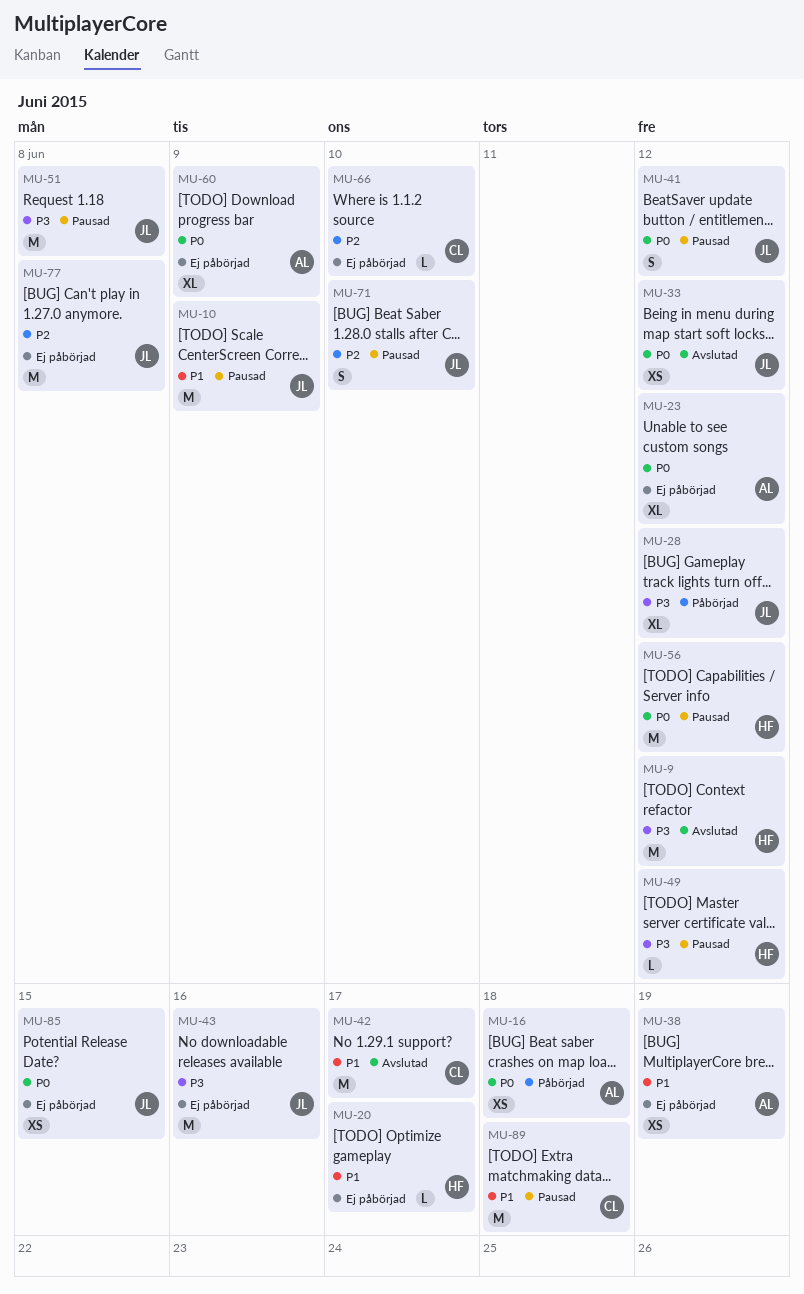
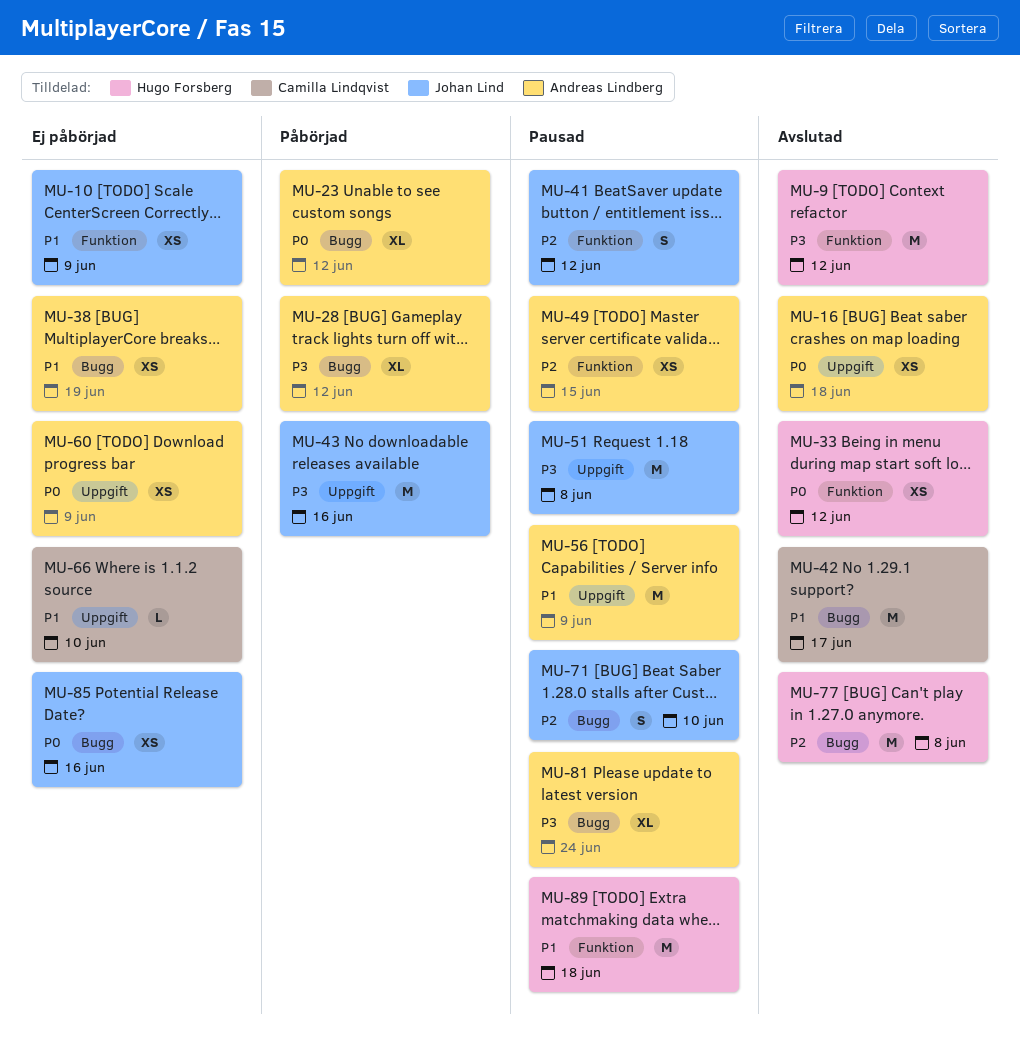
MU-10, status: Pausad -> Ej påbörjad
MU-10, estimate: M -> XS
MU-16, status: Påbörjad -> Avslutad
MU-20: present -> none
MU-23, status: Ej påbörjad -> Påbörjad
MU-28, owner: Johan Lind -> Andreas Lindberg
MU-33, owner: Johan Lind -> Hugo Forsberg
MU-41, priority: P0 -> P2
MU-43, status: Ej påbörjad -> Påbörjad
MU-49, owner: Hugo Forsberg -> Andreas Lindberg
MU-49, priority: P3 -> P2
MU-49, estimate: L -> XS
MU-49, due: Jun 12 -> Jun 15
MU-56, owner: Hugo Forsberg -> Andreas Lindberg
MU-56, priority: P0 -> P1
MU-56, due: Jun 12 -> Jun 9
MU-60, estimate: XL -> XS
MU-66, priority: P2 -> P1
MU-77, status: Ej påbörjad -> Avslutad
MU-77, owner: Johan Lind -> Hugo Forsberg
MU-81: none -> present
MU-85, due: Jun 15 -> Jun 16
MU-89, owner: Camilla Lindqvist -> Hugo Forsberg

